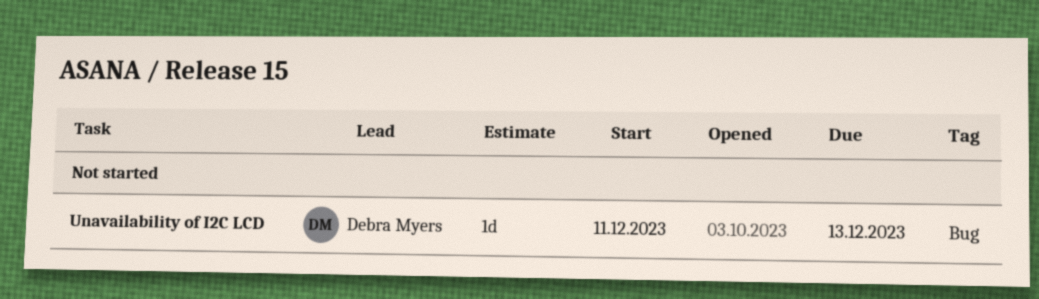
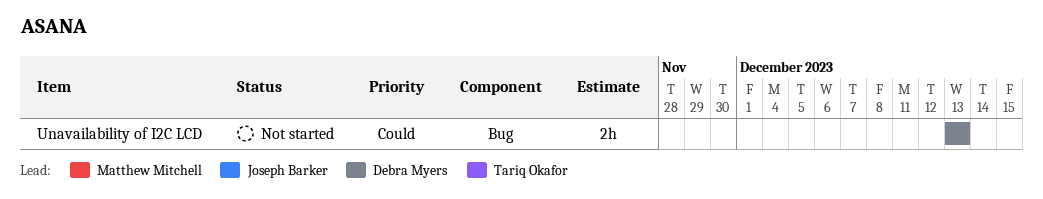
Unavailability of I2C LCD, estimate: 1d -> 2h
Unavailability of I2C LCD, start: Dec 11 -> Dec 13

